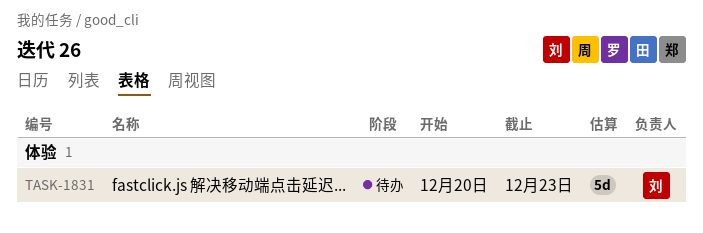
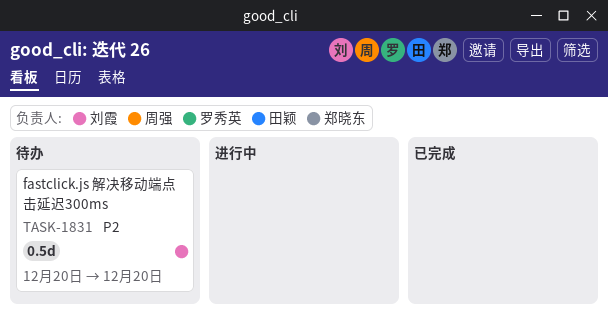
TASK-1831, estimate: 5d -> 0.5d
TASK-1831, due: Dec 23 -> Dec 20

